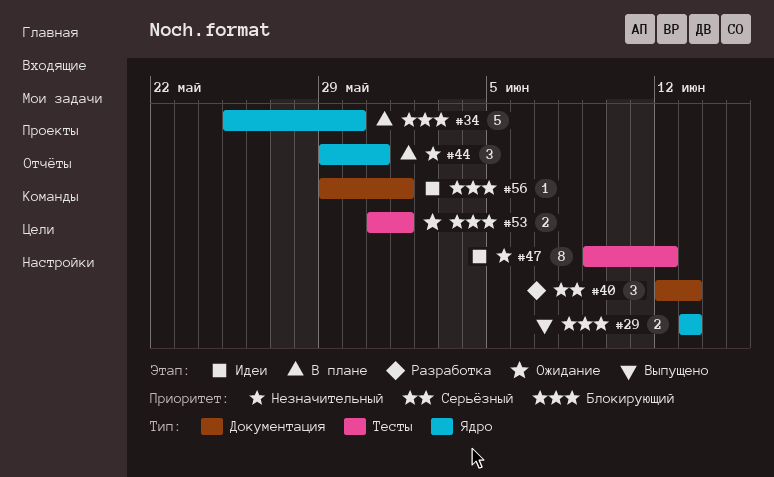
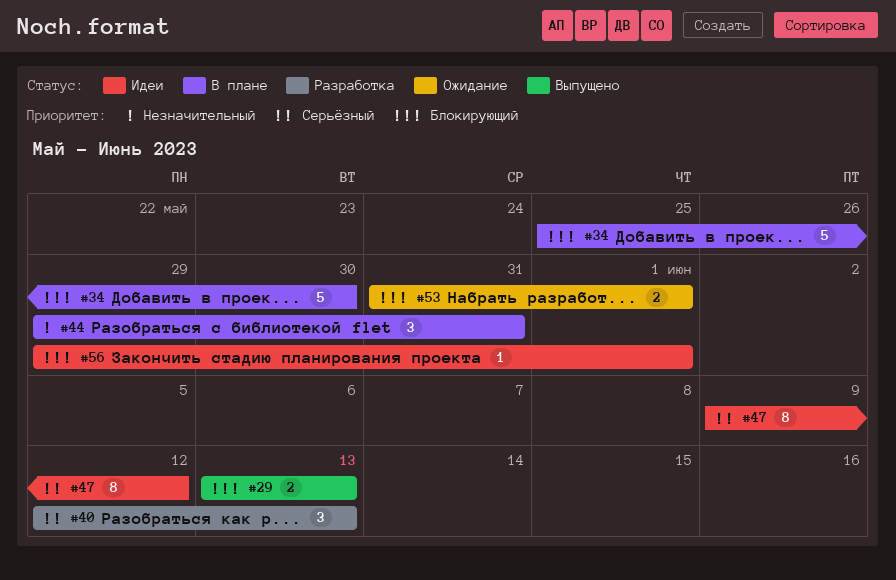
#47, priority: Незначительный -> Серьёзный

